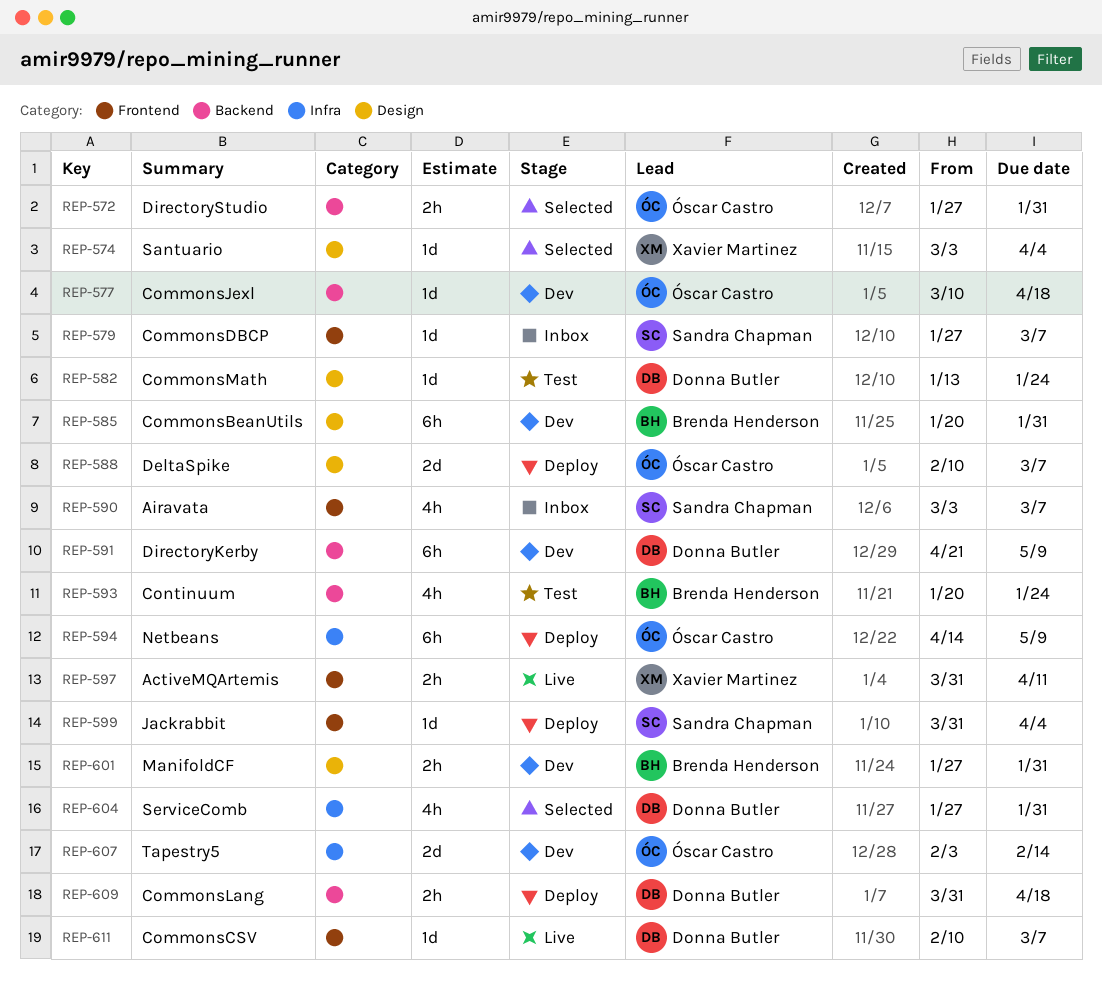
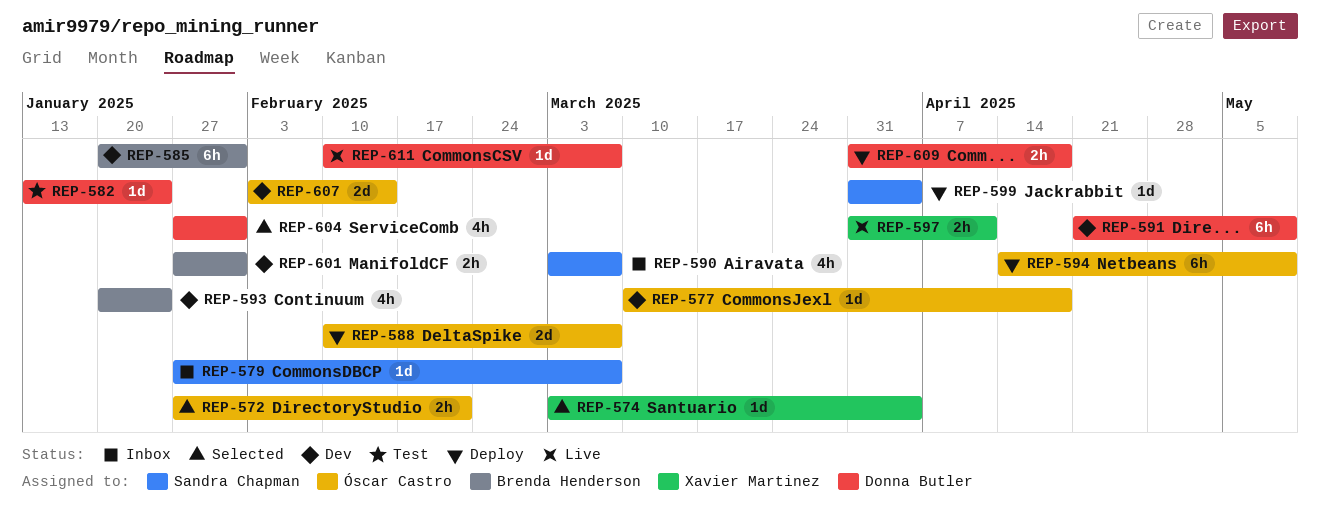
REP-572, due: Jan 31 -> Feb 21
REP-593, status: Test -> Dev

